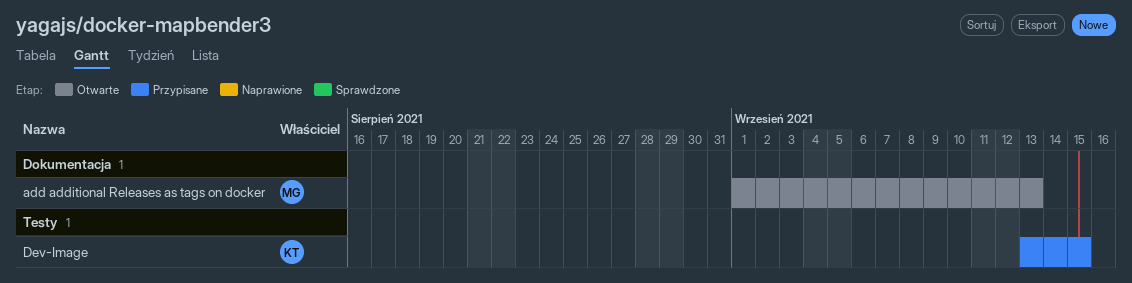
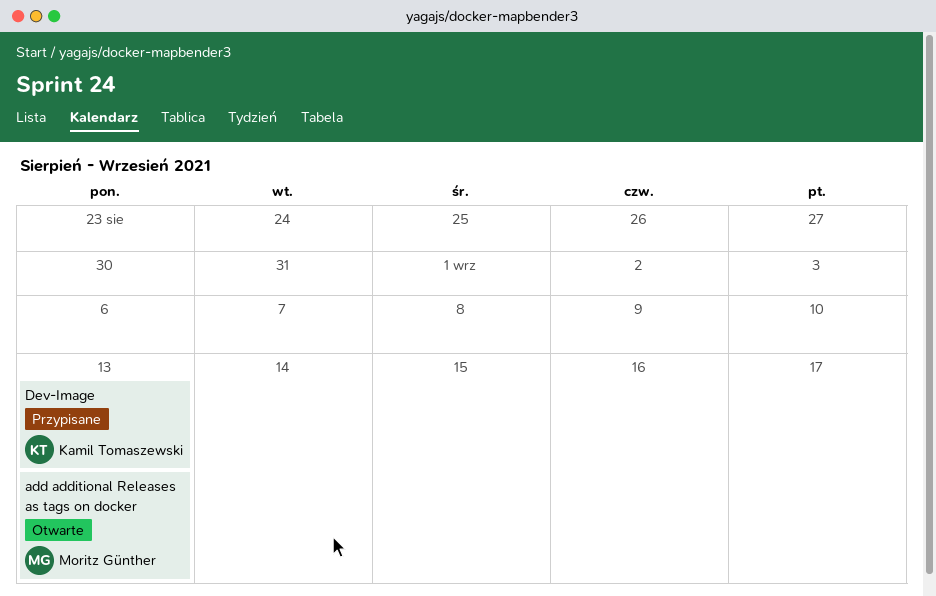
Dev-Image, due: Sep 15 -> Sep 13

